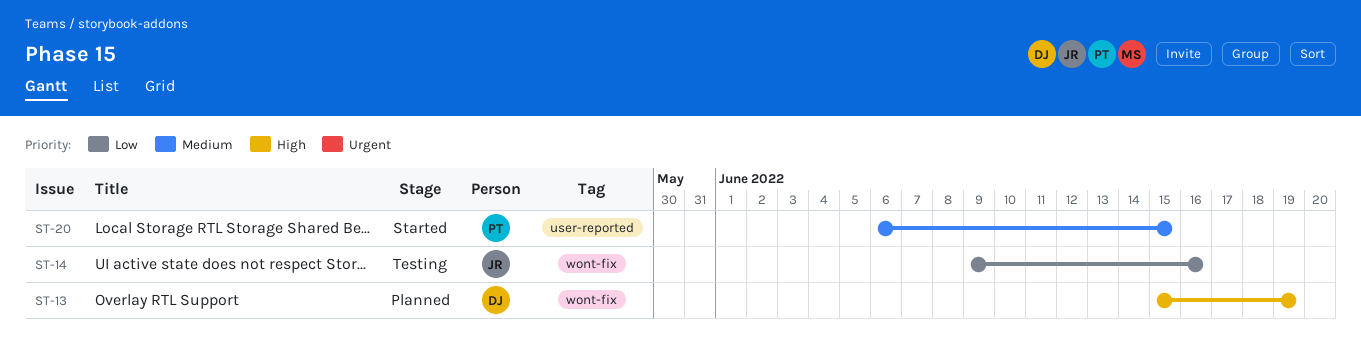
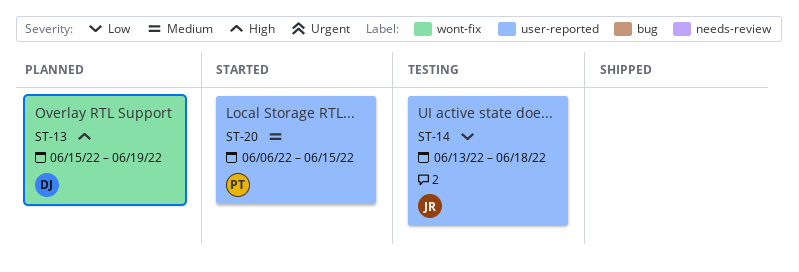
ST-14, label: wont-fix -> user-reported
ST-14, start: Jun 9 -> Jun 13
ST-14, due: Jun 16 -> Jun 18

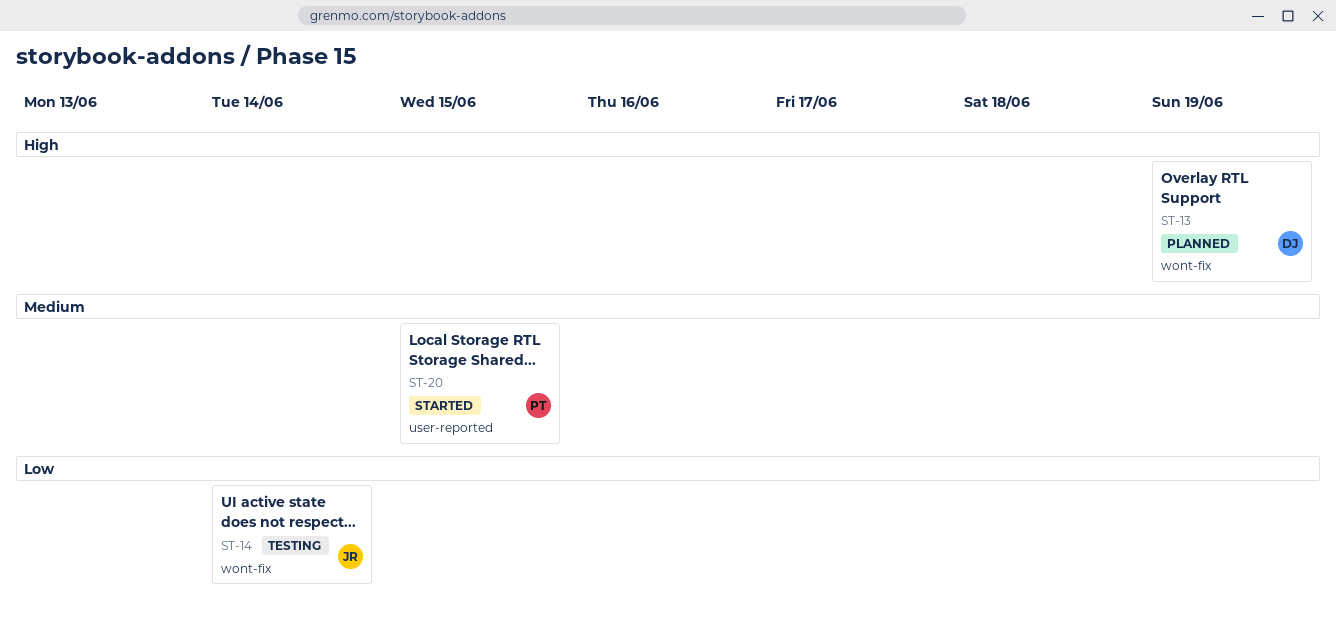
ST-14, label: user-reported -> wont-fix
ST-14, due: Jun 18 -> Jun 14

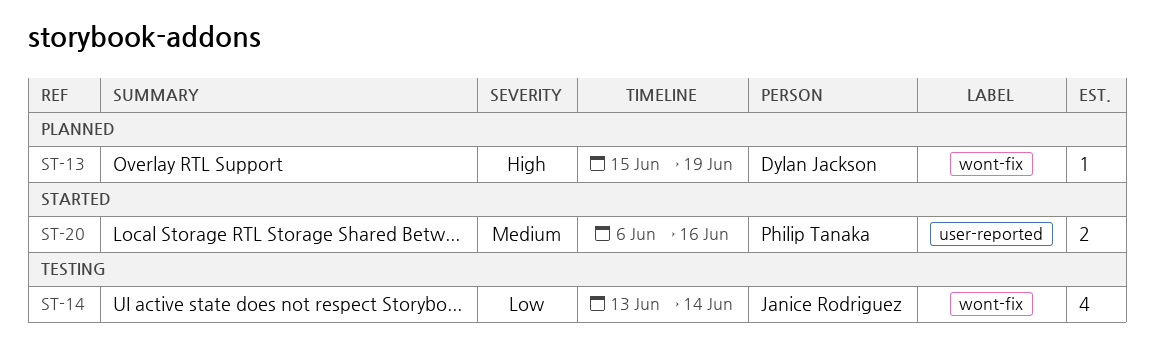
ST-20, due: Jun 15 -> Jun 16

